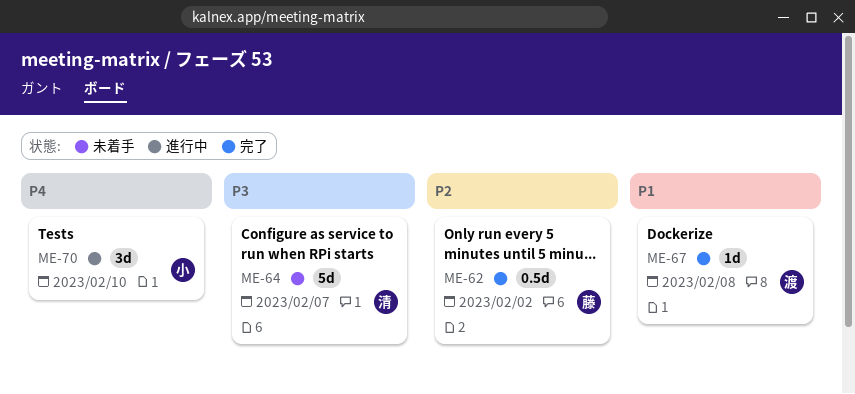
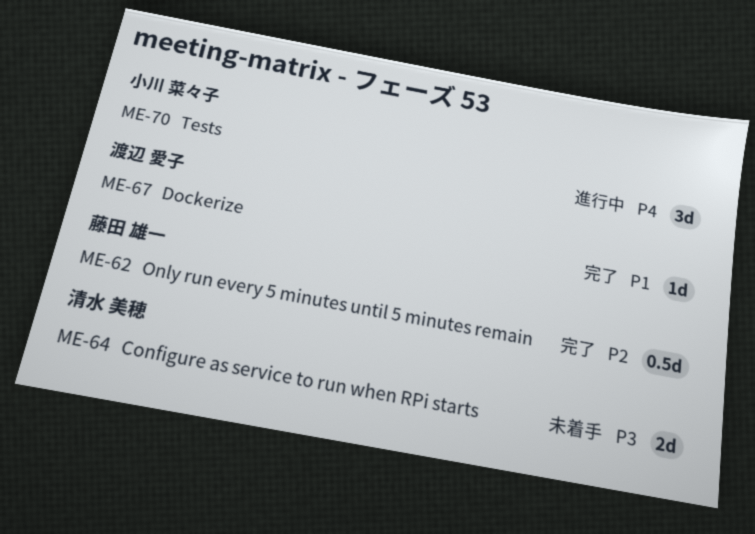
ME-64, estimate: 5d -> 2d

